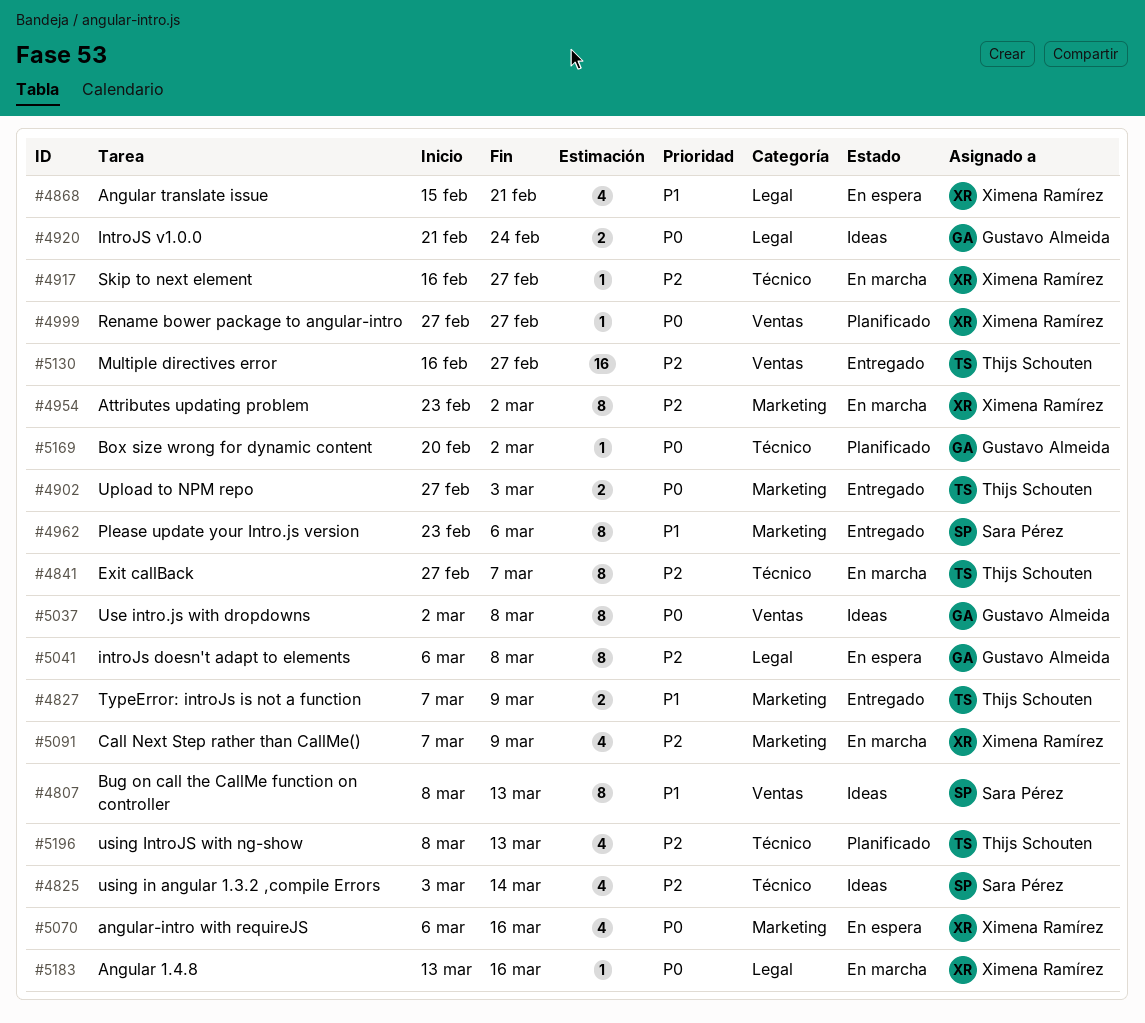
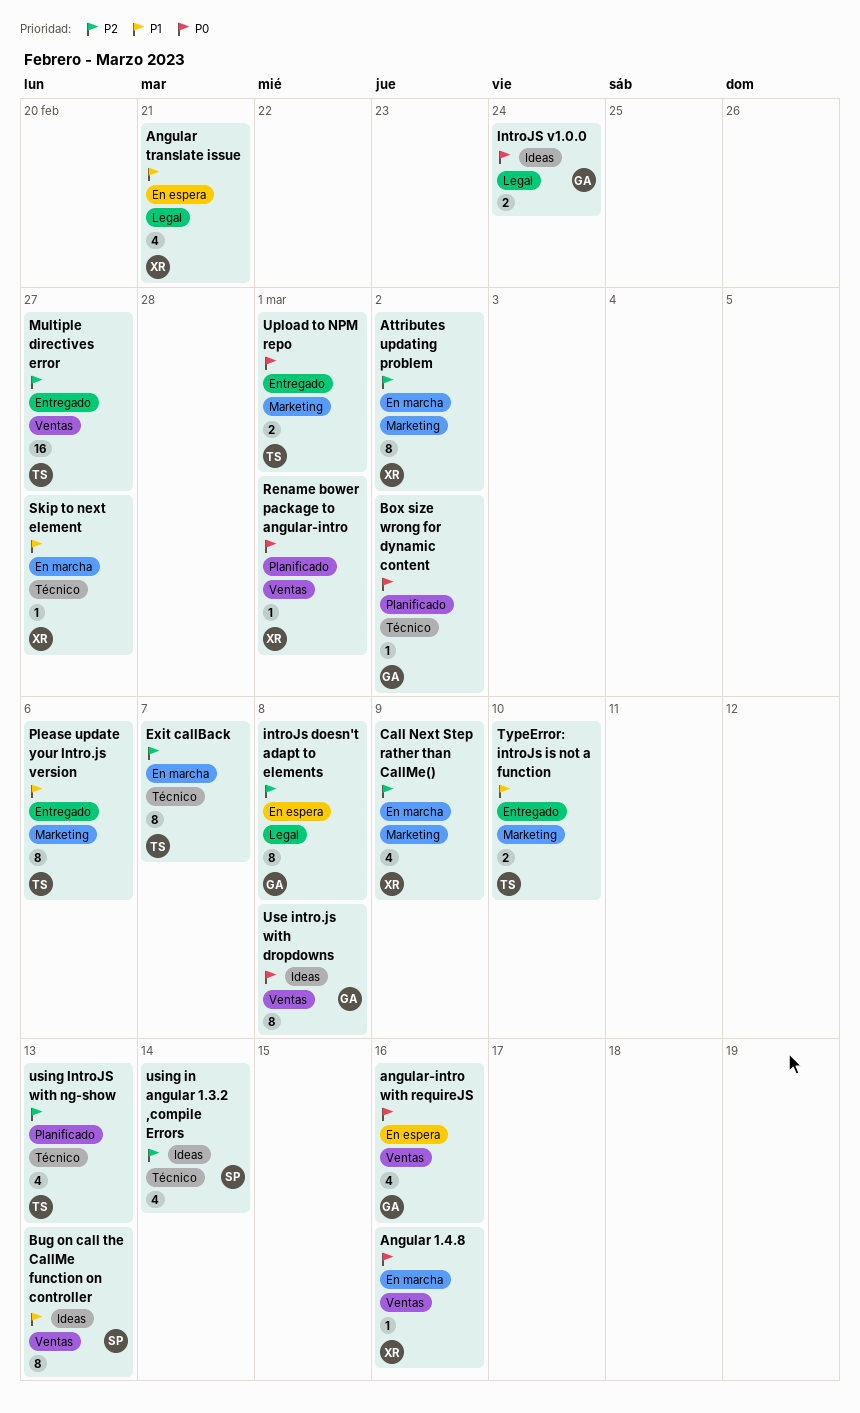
Angular 1.4.8, label: Legal -> Ventas
angular-intro with requireJS, owner: Ximena Ramírez -> Gustavo Almeida
angular-intro with requireJS, label: Marketing -> Ventas
Please update your Intro.js version, owner: Sara Pérez -> Thijs Schouten
Rename bower package to angular-intro, due: Feb 27 -> Mar 1
Skip to next element, priority: P2 -> P1
TypeError: introJs is not a function, due: Mar 9 -> Mar 10
Upload to NPM repo, due: Mar 3 -> Mar 1

